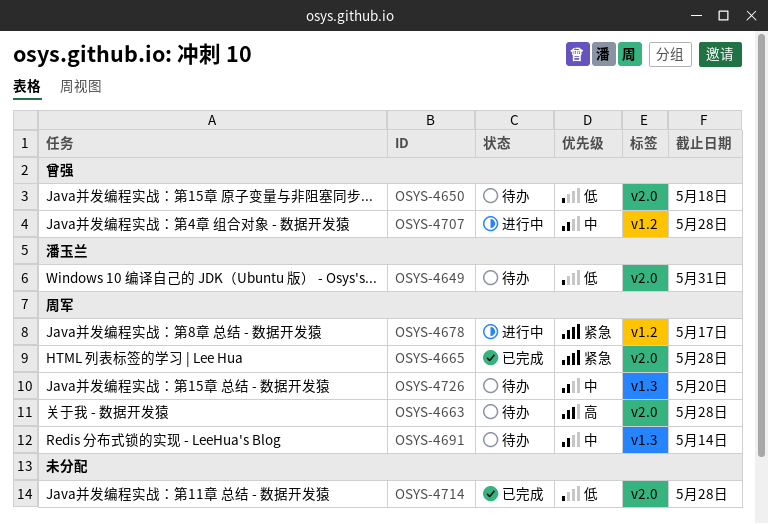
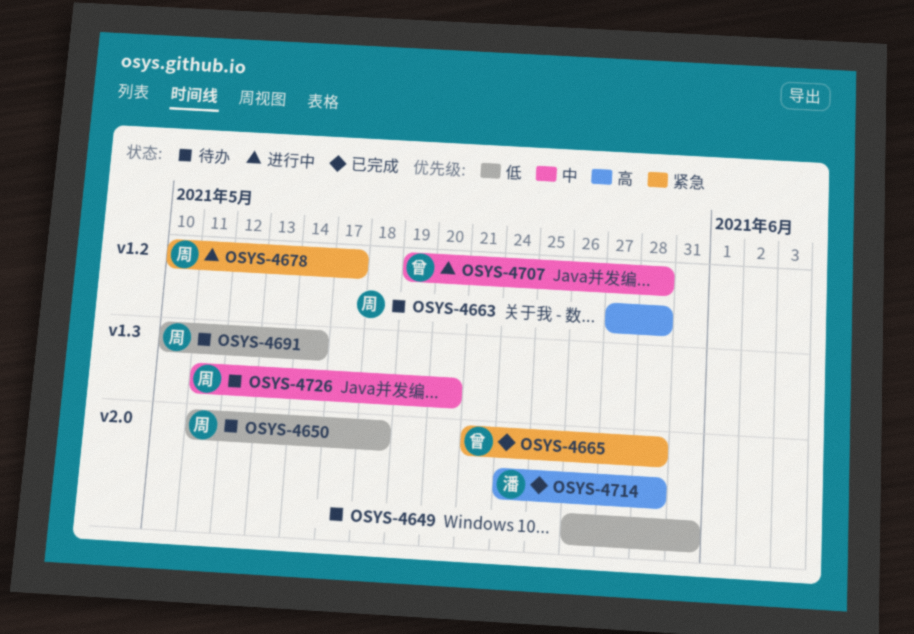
OSYS-4649, owner: 潘玉兰 -> none
OSYS-4650, owner: 曾强 -> 周军
OSYS-4663, label: v2.0 -> v1.2
OSYS-4665, owner: 周军 -> 曾强
OSYS-4691, priority: 中 -> 低
OSYS-4714, owner: none -> 潘玉兰
OSYS-4714, priority: 低 -> 高

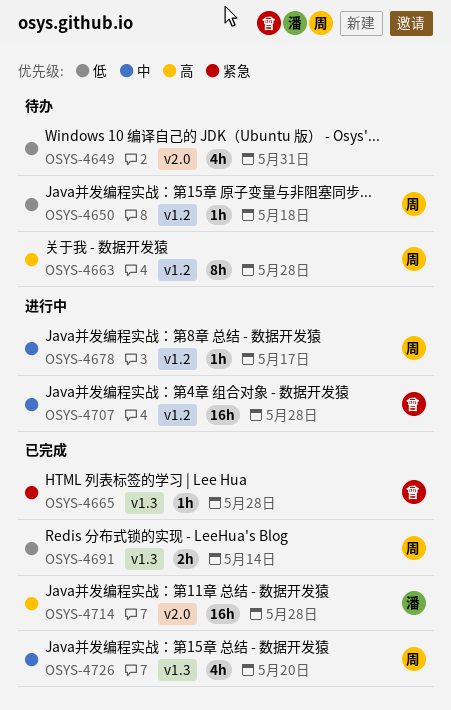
OSYS-4650, label: v2.0 -> v1.2
OSYS-4665, label: v2.0 -> v1.3
OSYS-4678, priority: 紧急 -> 中
OSYS-4691, status: 待办 -> 已完成
OSYS-4726, status: 待办 -> 已完成

